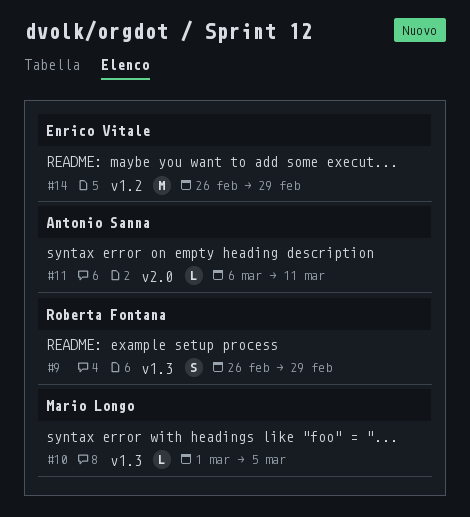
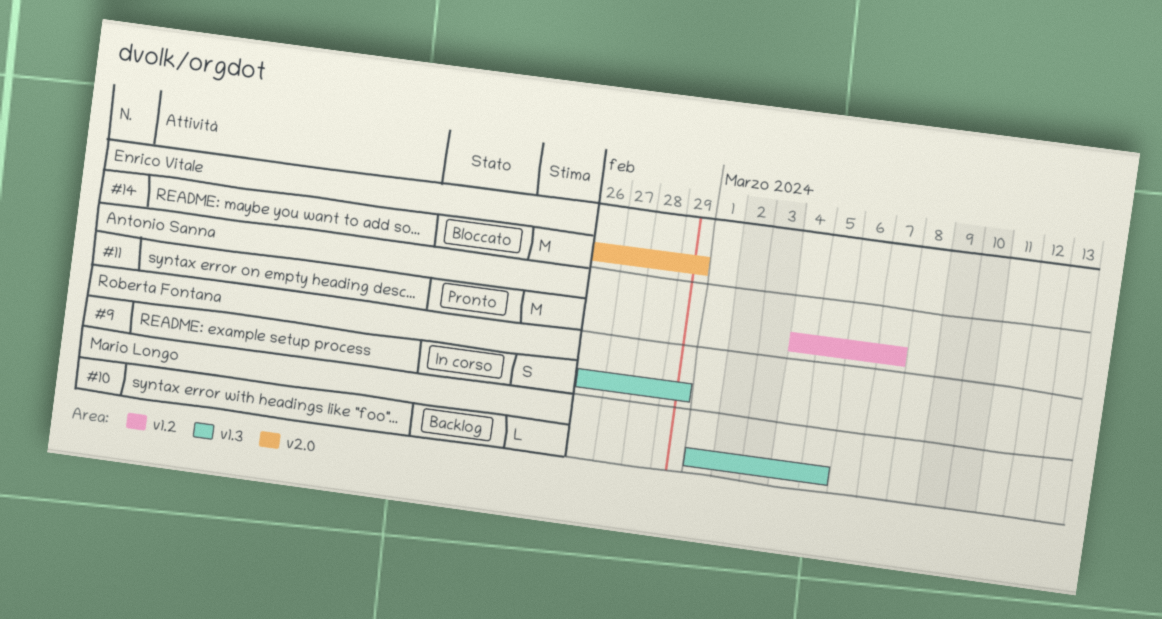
#11, label: v2.0 -> v1.2
#11, estimate: L -> M
#11, start: Mar 6 -> Mar 4
#11, due: Mar 11 -> Mar 7
#14, label: v1.2 -> v2.0

